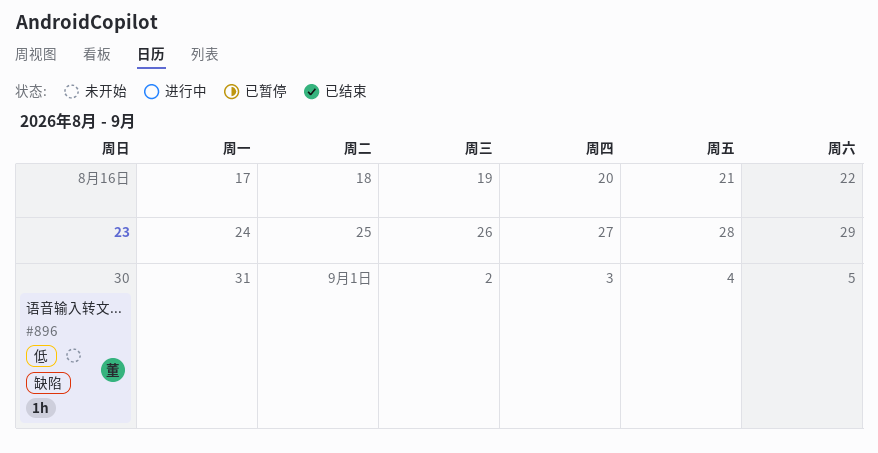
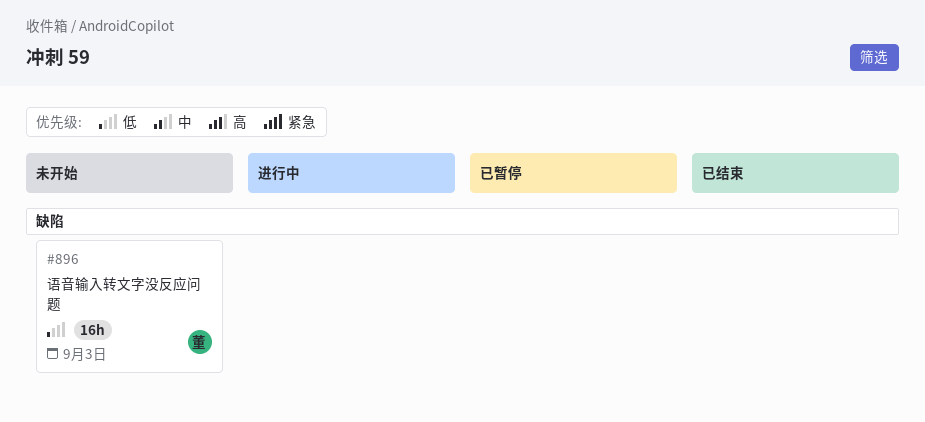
#896, estimate: 1h -> 16h
#896, due: Aug 30 -> Sep 3

